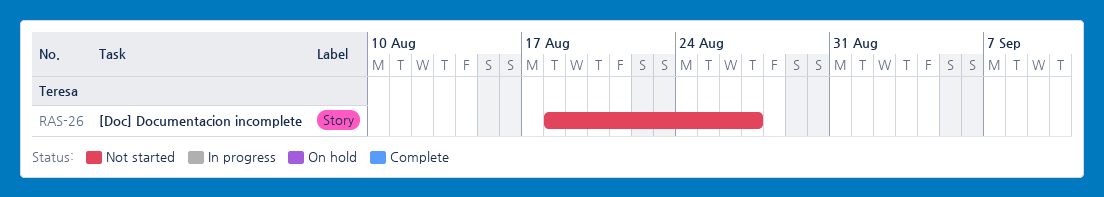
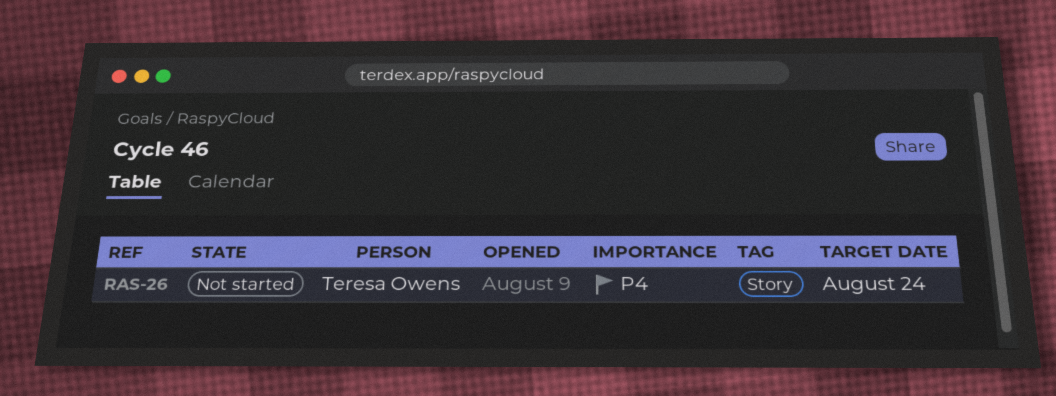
RAS-26, due: Aug 27 -> Aug 24

